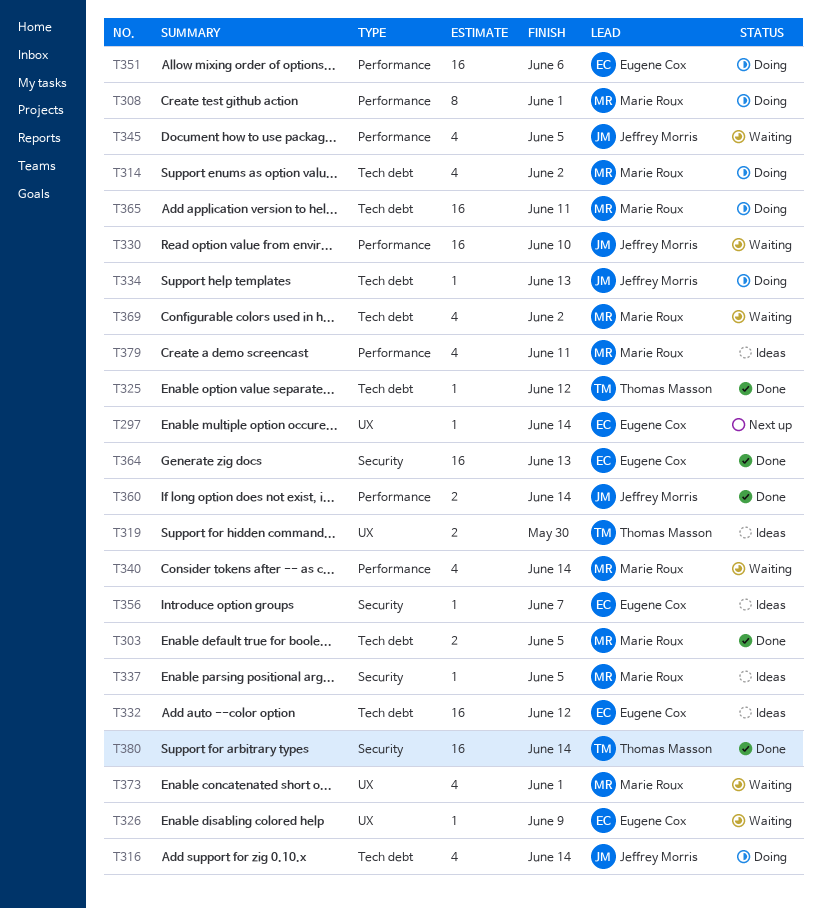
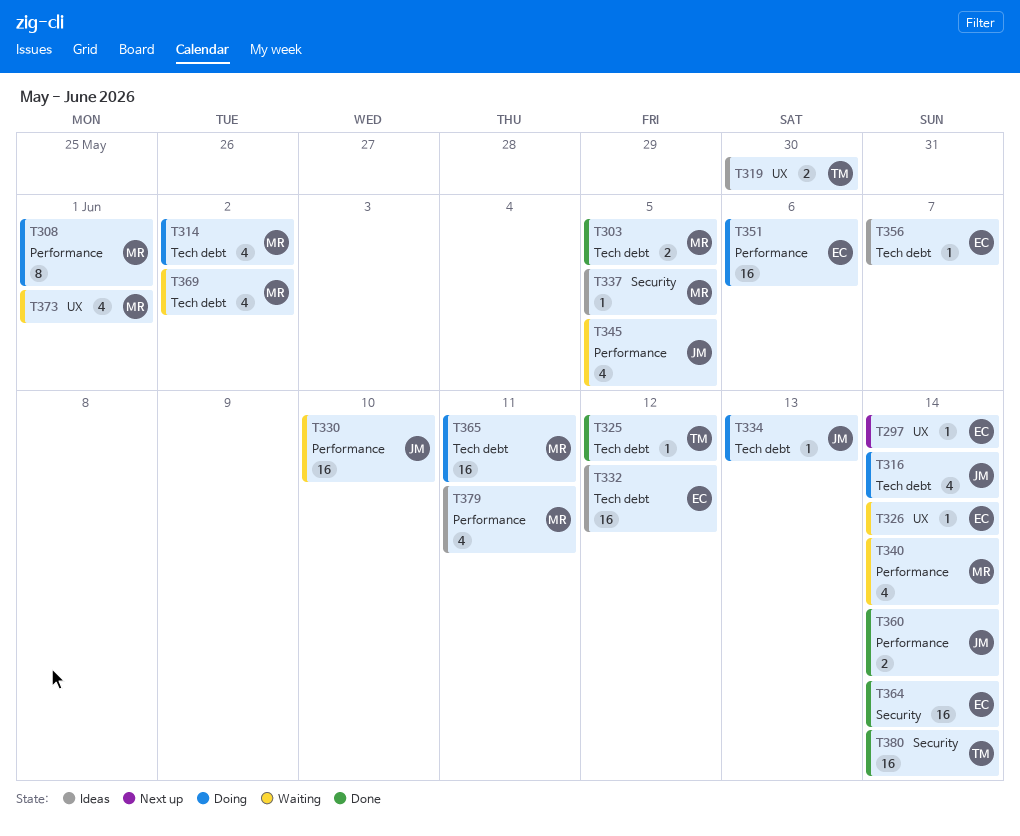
T326, due: Jun 9 -> Jun 14
T356, label: Security -> Tech debt
T364, due: Jun 13 -> Jun 14

